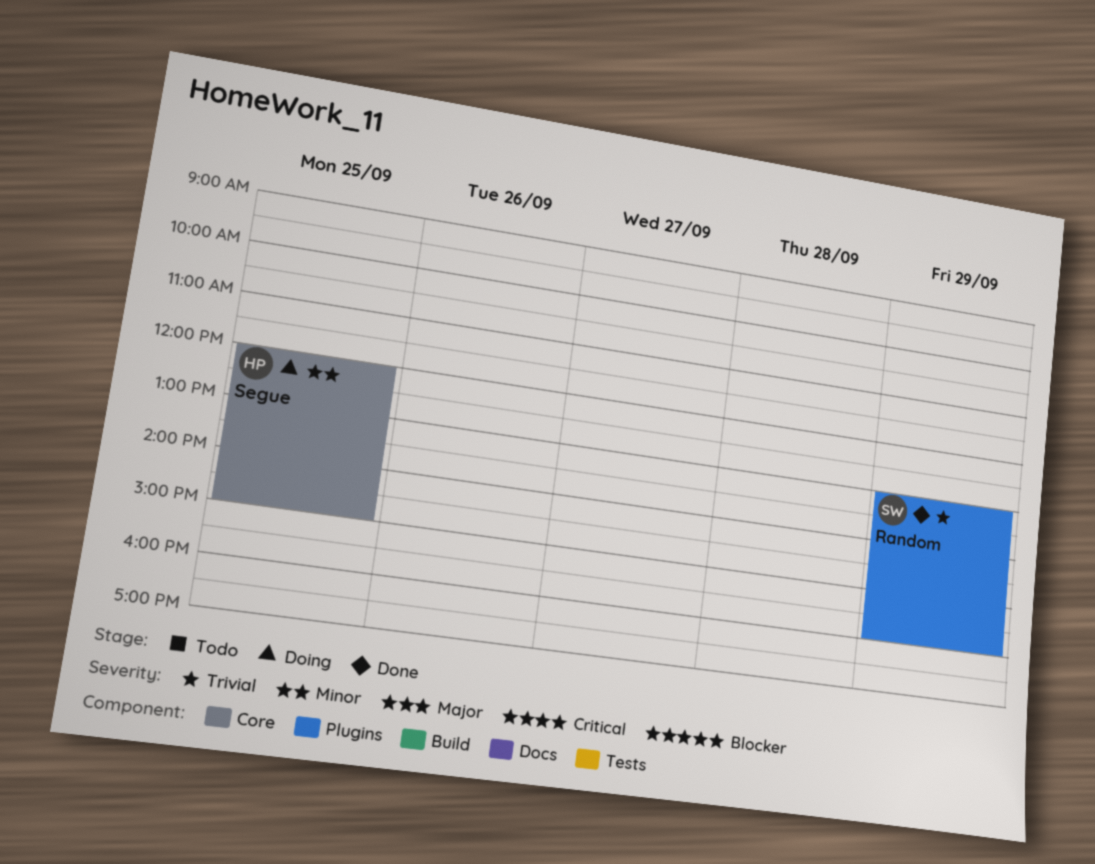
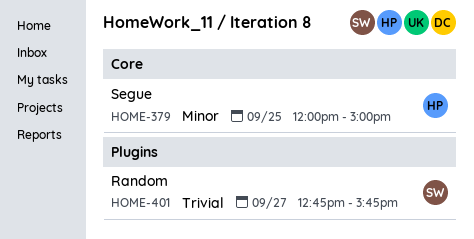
Random, day: Sep 29 -> Sep 27
Random, begins: 13:00 -> 12:45
Random, ends: 16:00 -> 15:45

